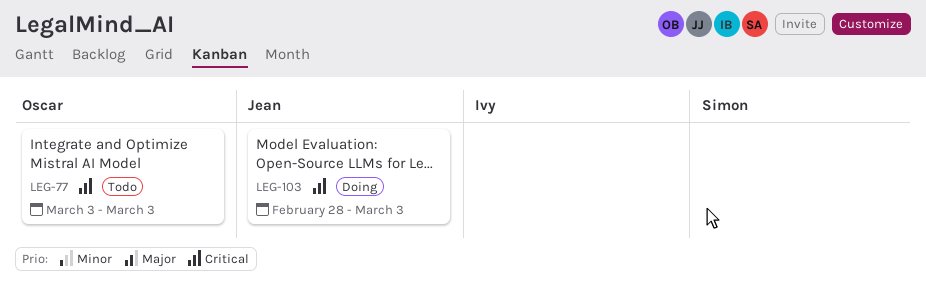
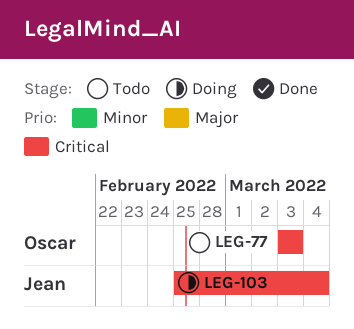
LEG-103, start: Feb 28 -> Feb 25
LEG-103, due: Mar 3 -> Mar 4

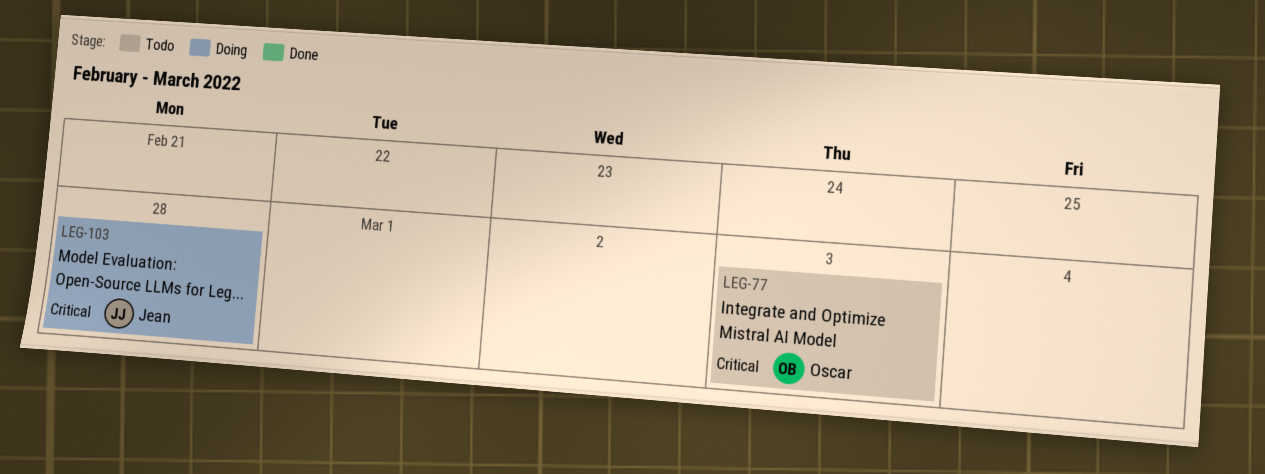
LEG-103, due: Mar 4 -> Feb 28

